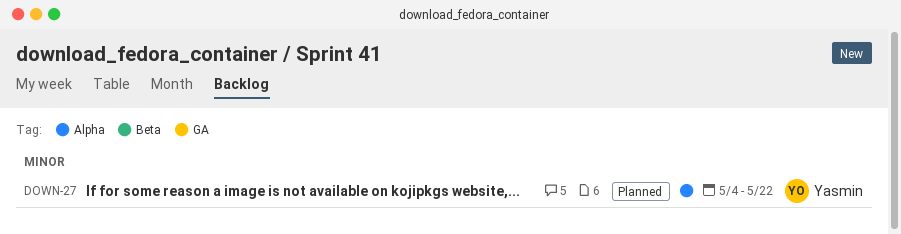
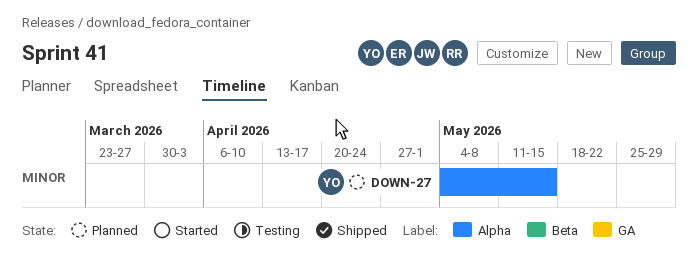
DOWN-27, due: May 22 -> May 15

